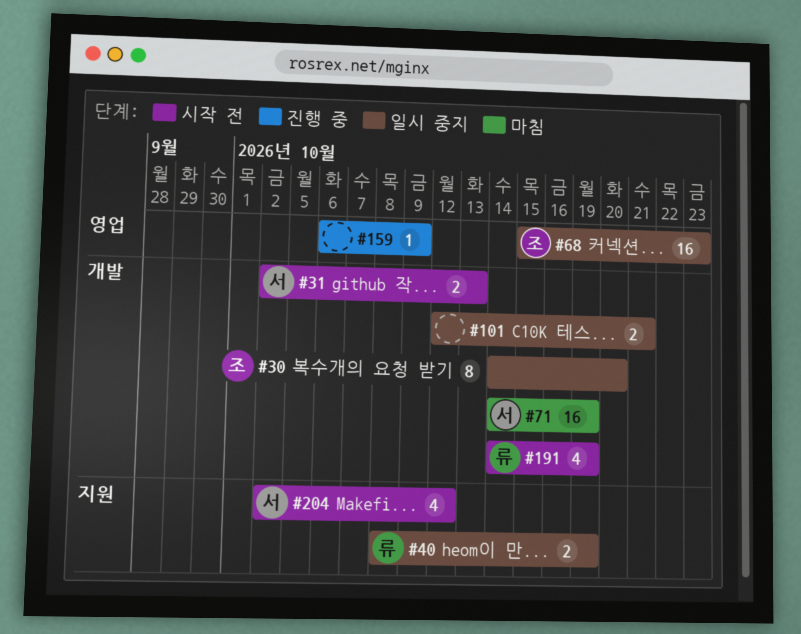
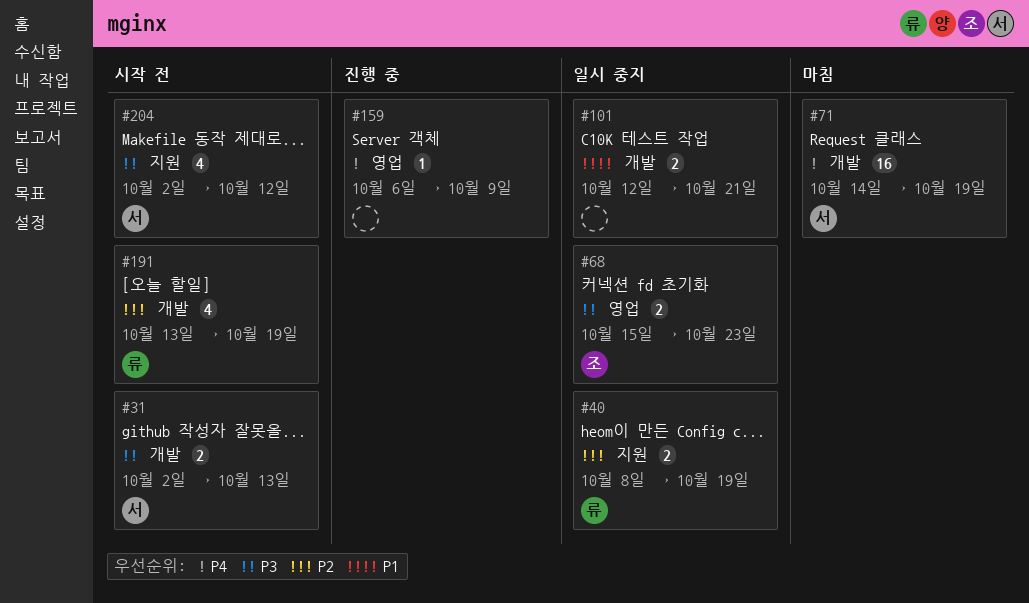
#30: present -> none
#68, estimate: 16 -> 2
#191, start: Oct 14 -> Oct 13

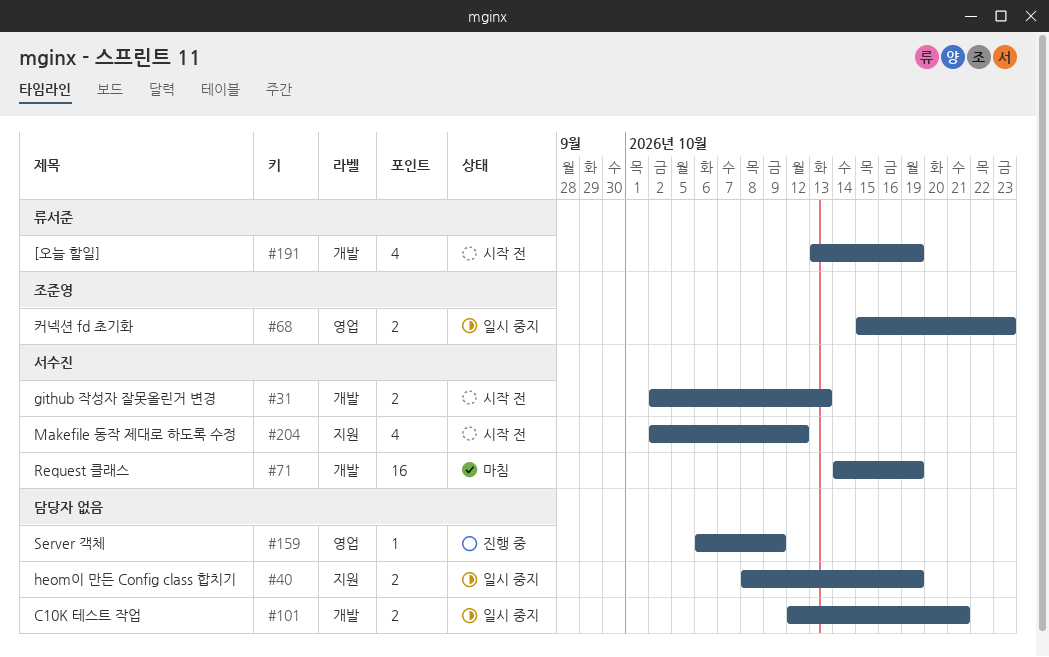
#40, owner: 류서준 -> none

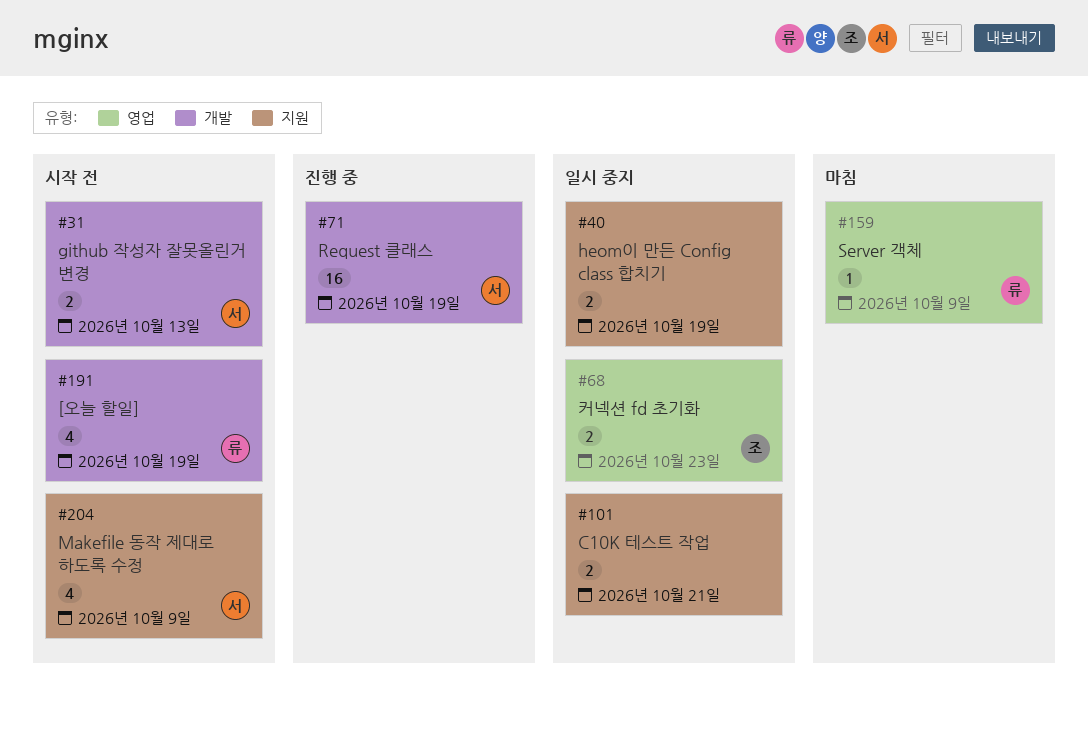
#71, status: 마침 -> 진행 중
#101, label: 개발 -> 지원
#159, status: 진행 중 -> 마침
#159, owner: none -> 류서준
#204, due: Oct 12 -> Oct 9

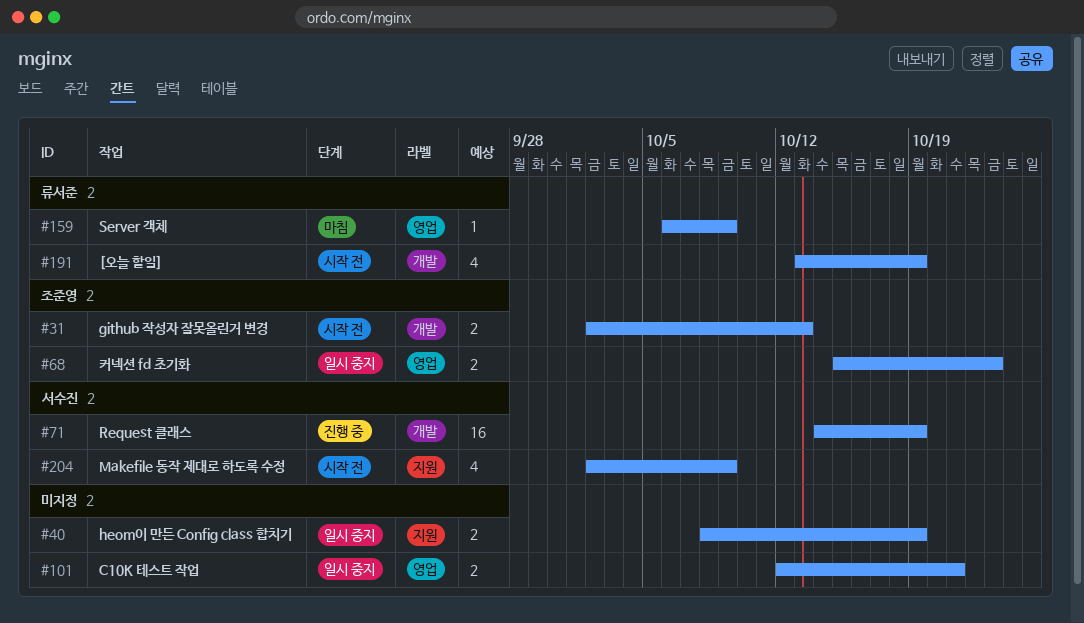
#31, owner: 서수진 -> 조준영
#101, label: 지원 -> 영업

